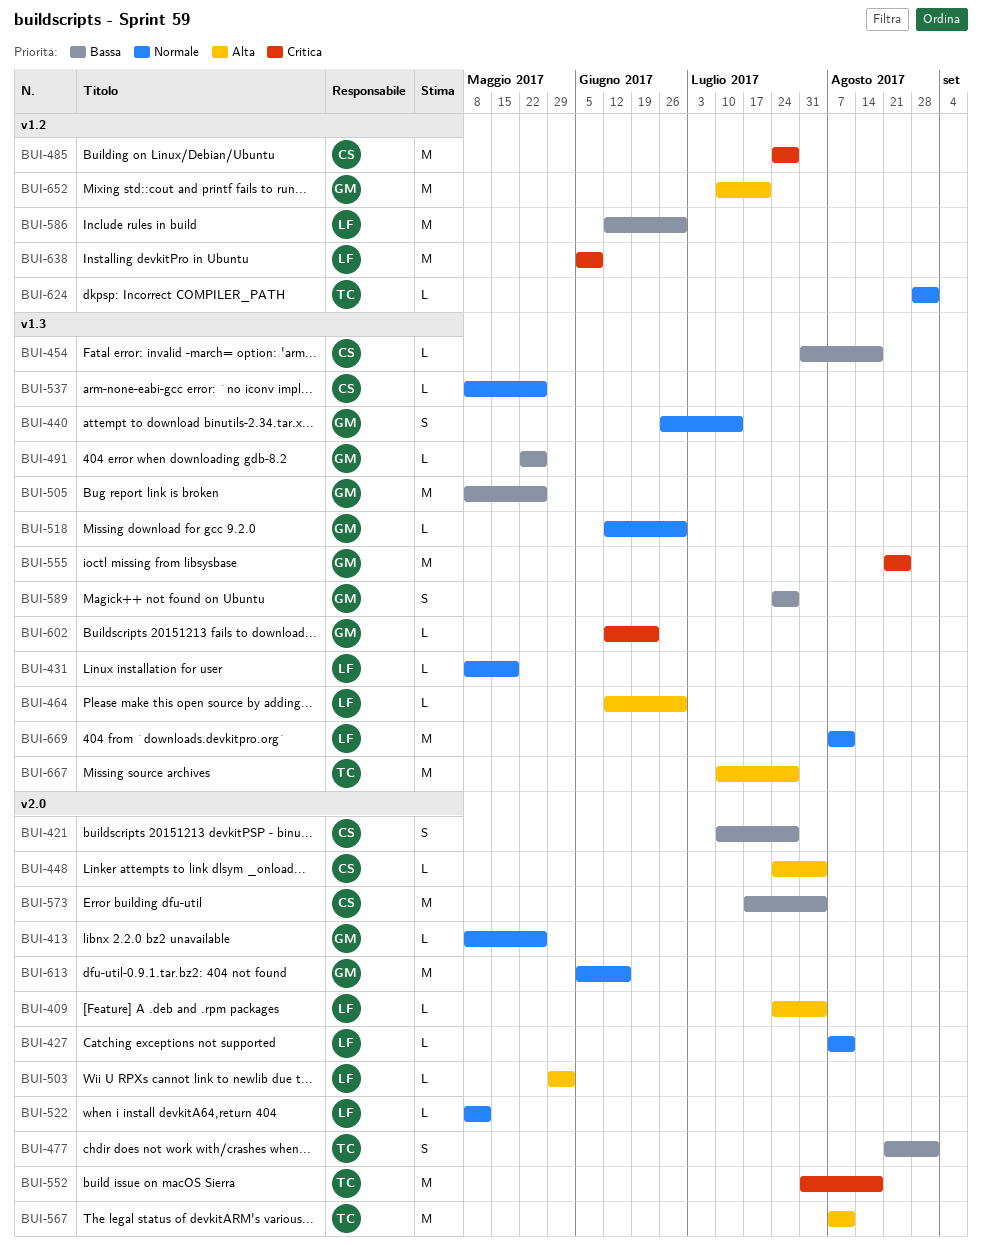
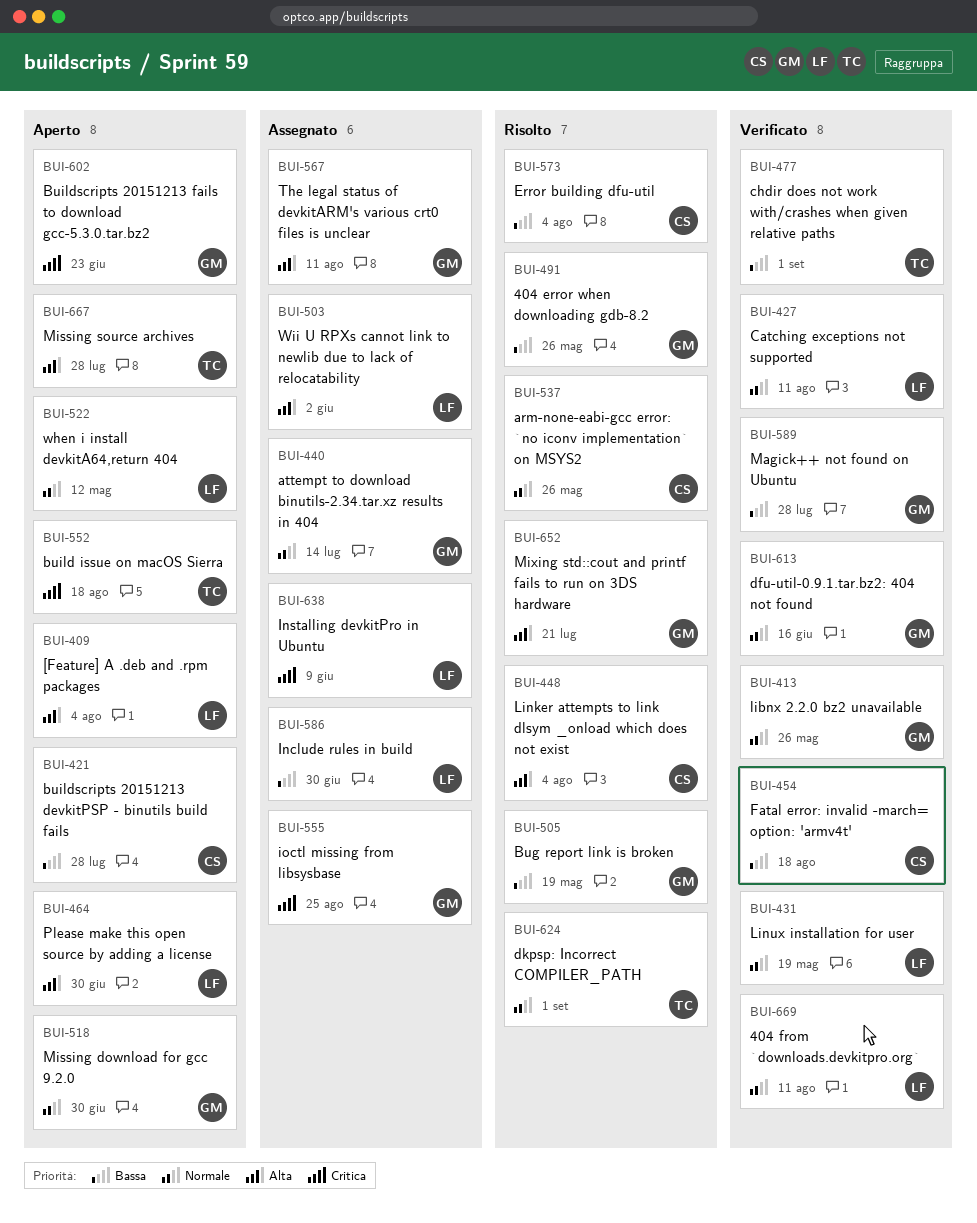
BUI-485: present -> none
BUI-505, due: May 26 -> May 19
BUI-567, owner: TC -> GM

